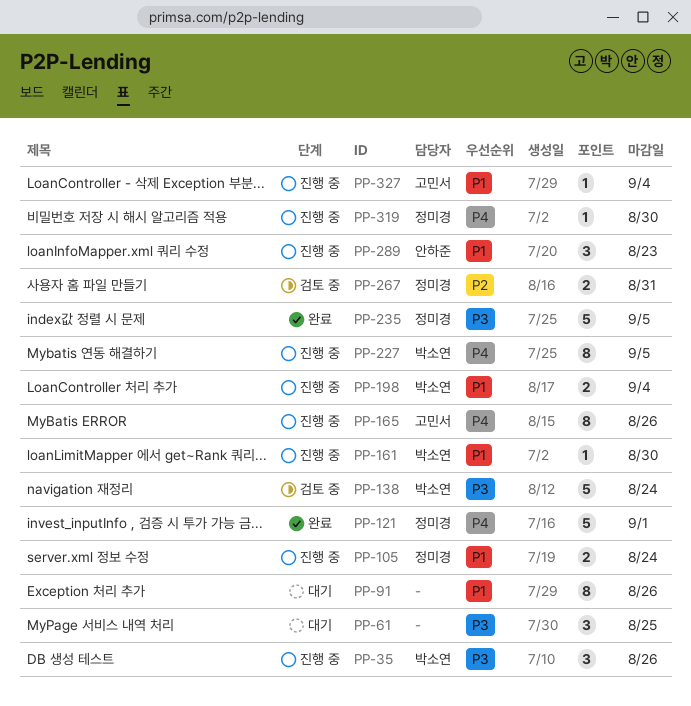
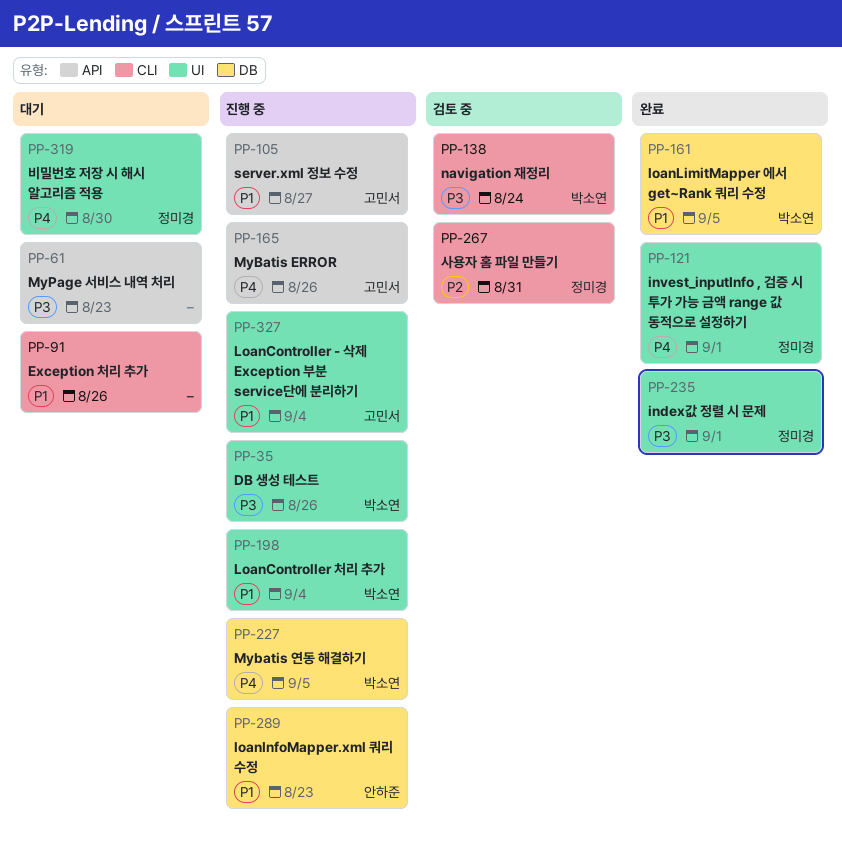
PP-61, due: Aug 25 -> Aug 23
PP-105, owner: 정미경 -> 고민서
PP-105, due: Aug 24 -> Aug 27
PP-161, status: 진행 중 -> 완료
PP-161, due: Aug 30 -> Sep 5
PP-235, due: Sep 5 -> Sep 1
PP-319, status: 진행 중 -> 대기

